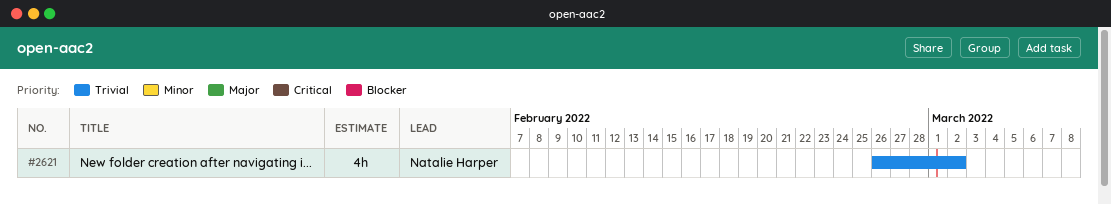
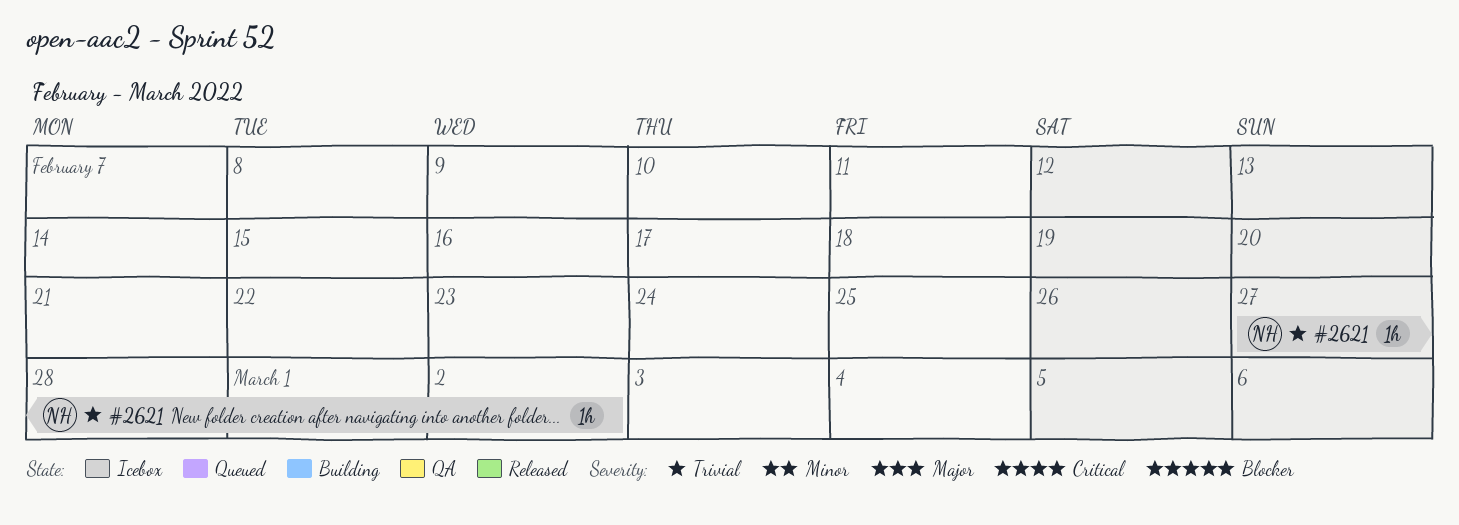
#2621, estimate: 4h -> 1h
#2621, start: Feb 26 -> Feb 27

